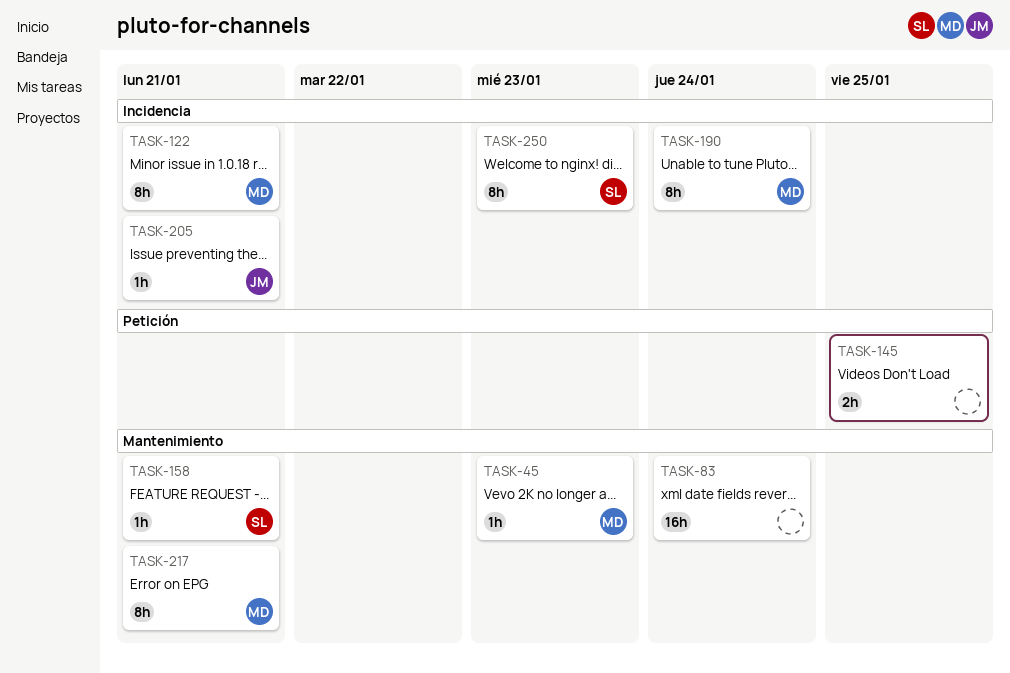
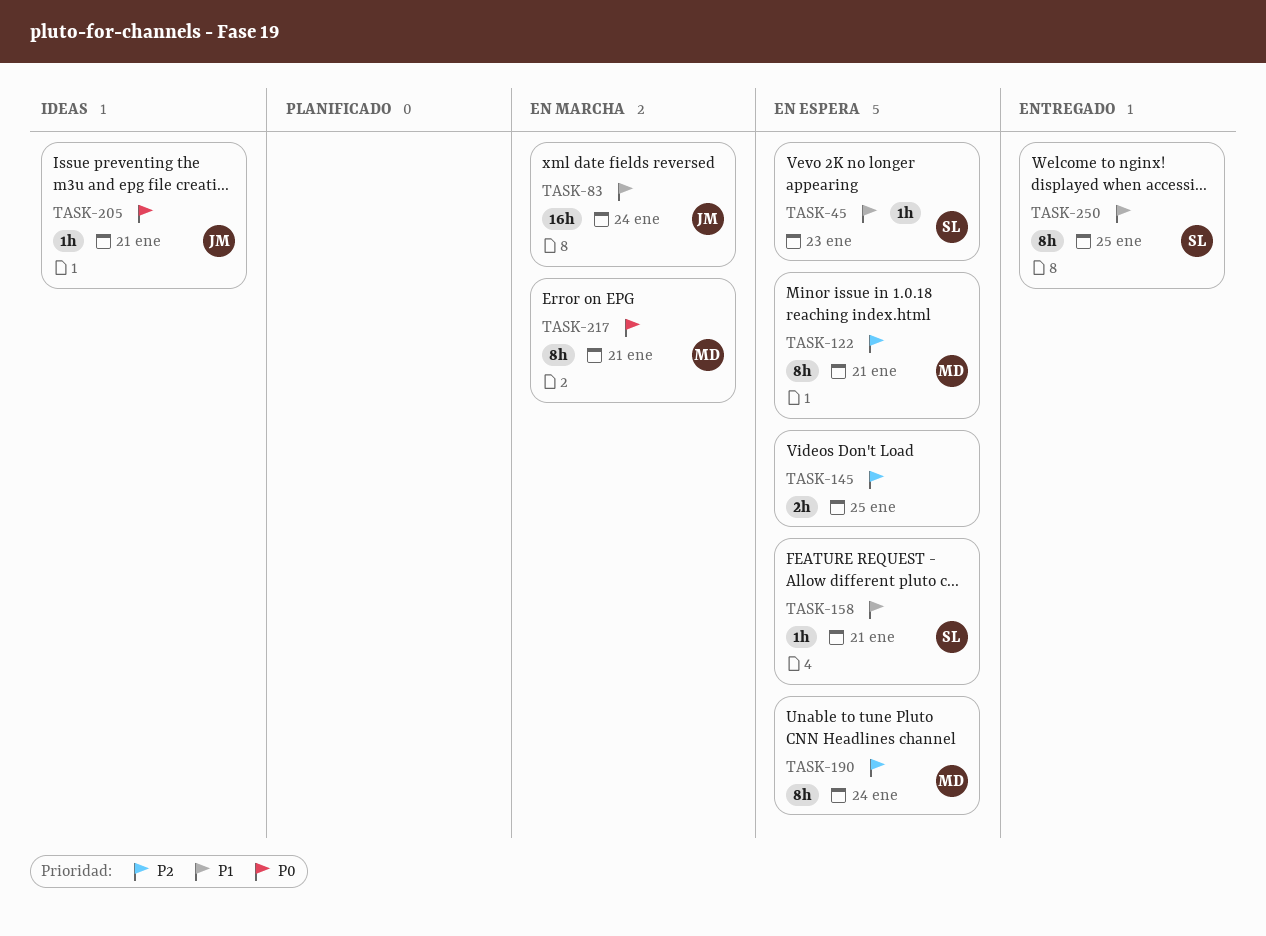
TASK-45, owner: MD -> SL
TASK-83, owner: none -> JM
TASK-250, due: Jan 23 -> Jan 25

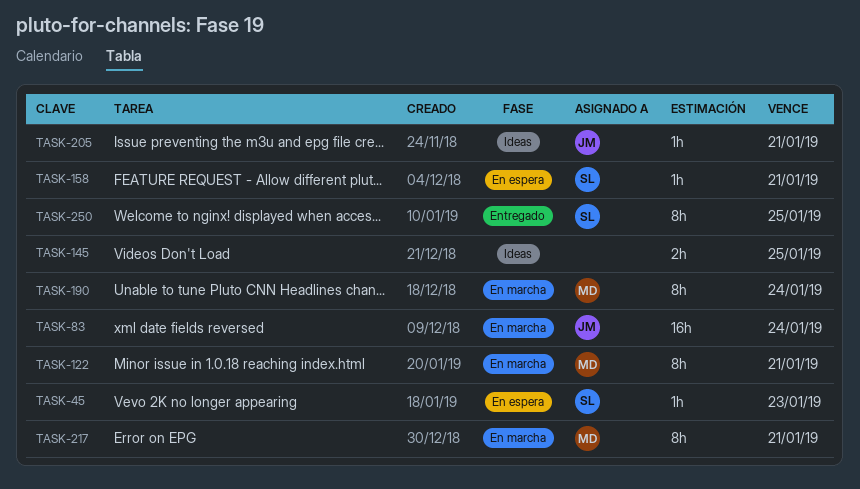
TASK-122, status: En espera -> En marcha
TASK-145, status: En espera -> Ideas
TASK-190, status: En espera -> En marcha

